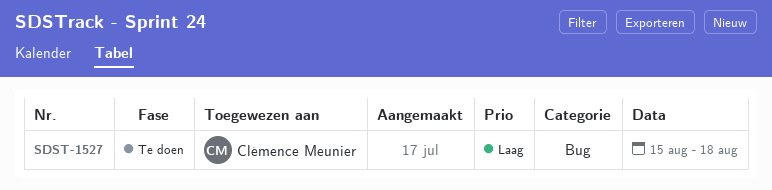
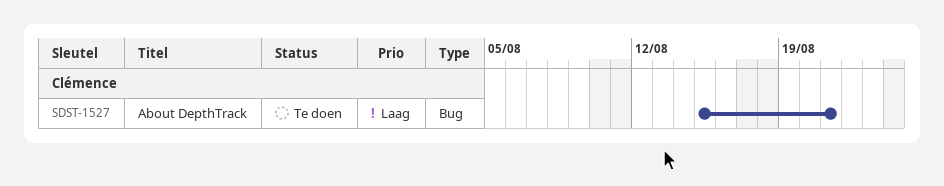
SDST-1527, due: Aug 18 -> Aug 21

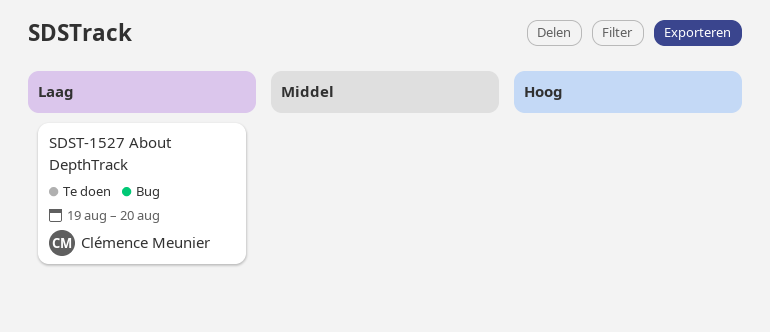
SDST-1527, start: Aug 15 -> Aug 19
SDST-1527, due: Aug 21 -> Aug 20

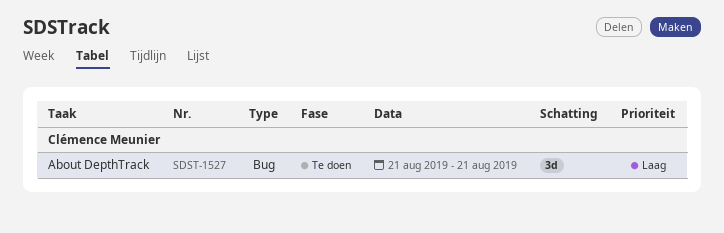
SDST-1527, start: Aug 19 -> Aug 21
SDST-1527, due: Aug 20 -> Aug 21

